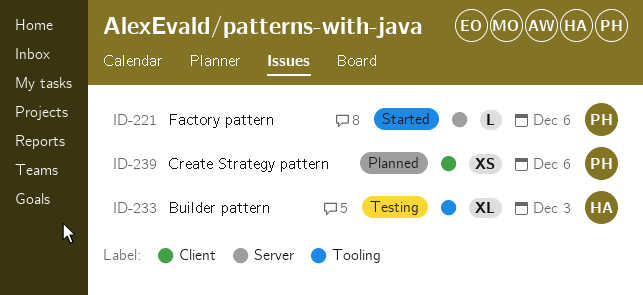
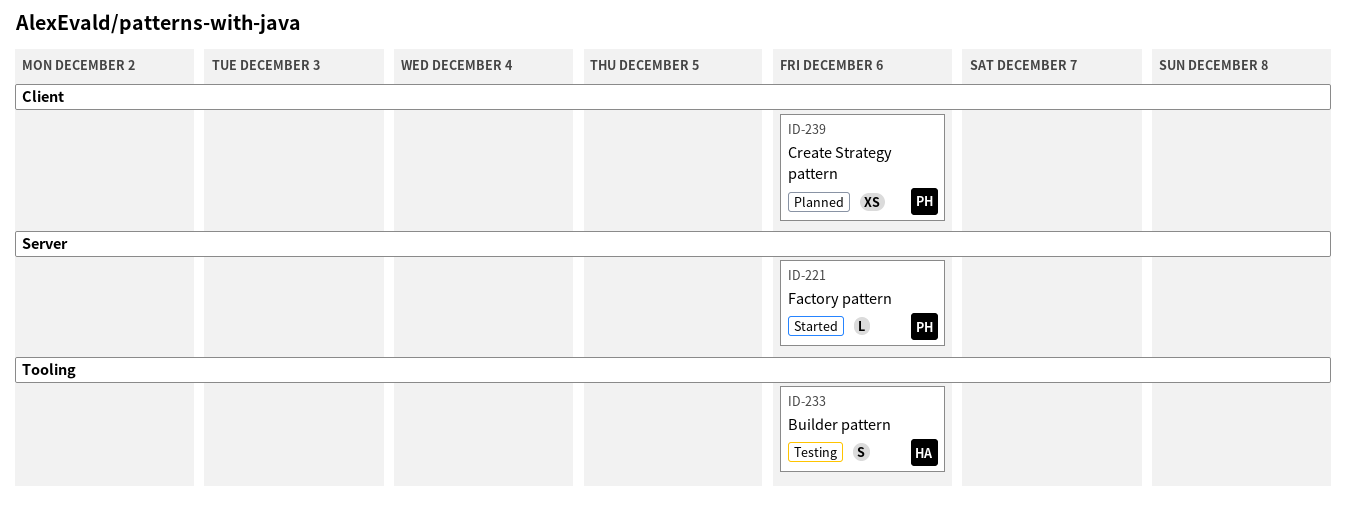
ID-233, estimate: XL -> S
ID-233, due: Dec 3 -> Dec 6

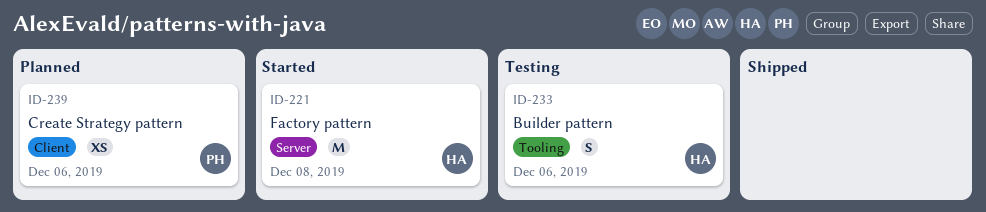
ID-221, owner: PH -> HA
ID-221, estimate: L -> M
ID-221, due: Dec 6 -> Dec 8

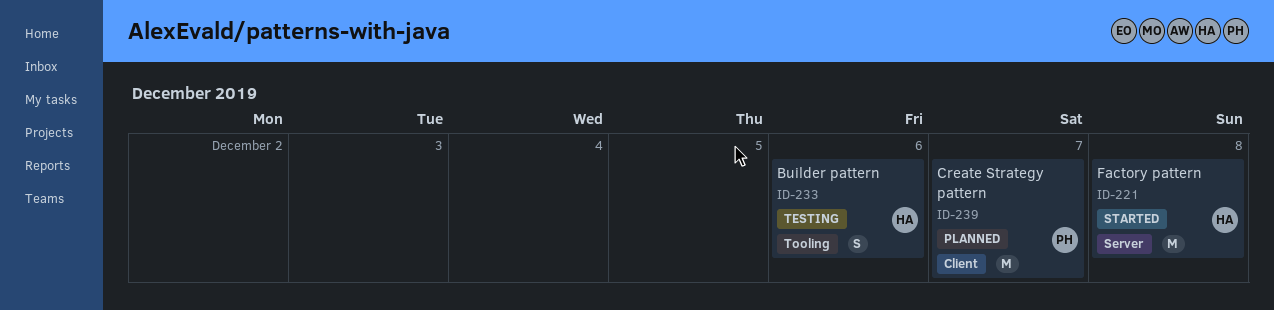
ID-239, estimate: XS -> M
ID-239, due: Dec 6 -> Dec 7

